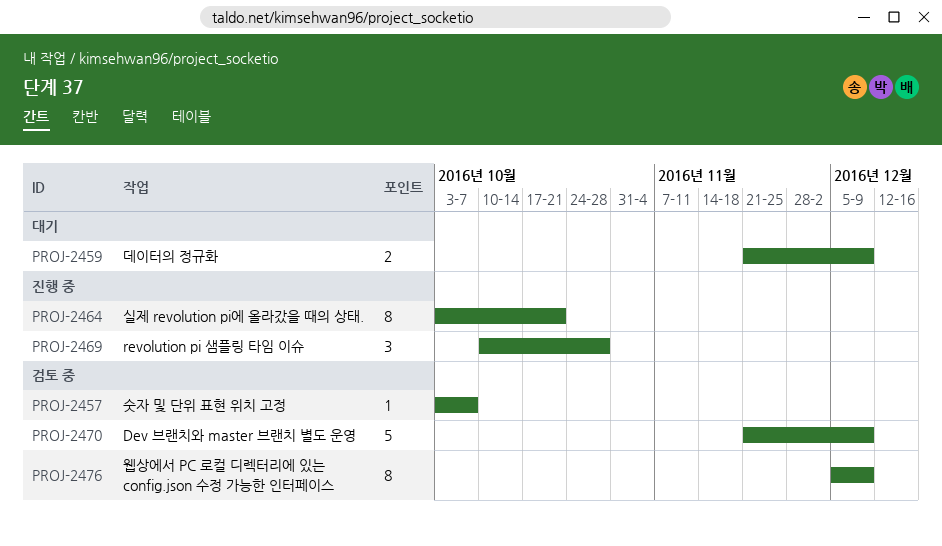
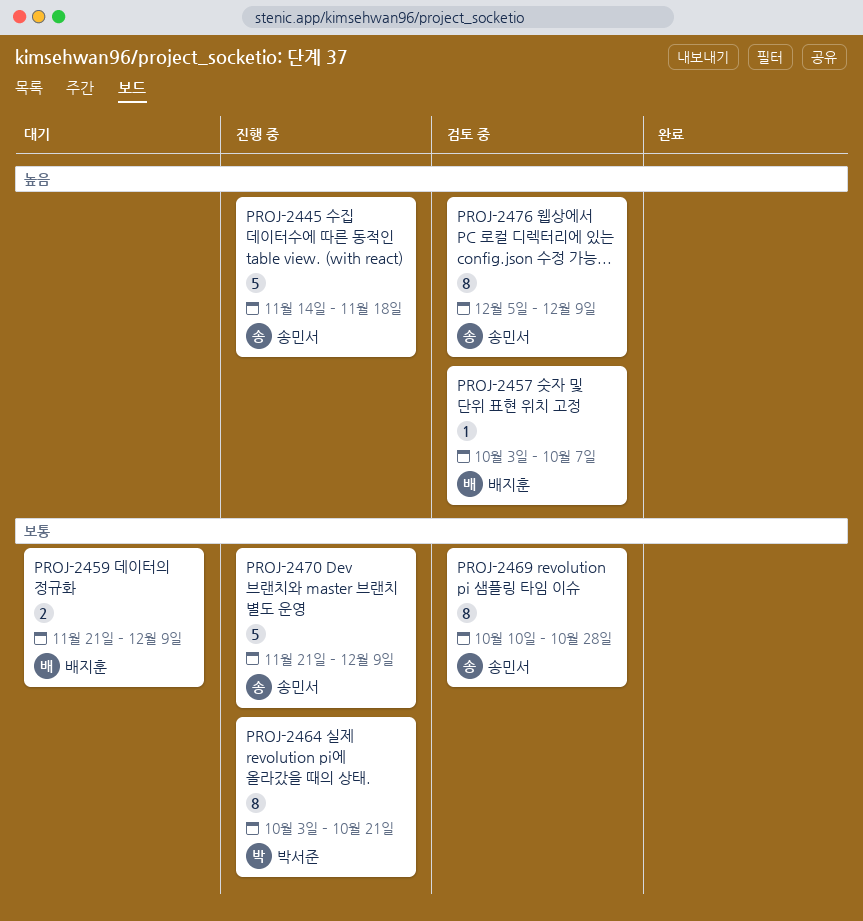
PROJ-2445: none -> present
PROJ-2469, status: 진행 중 -> 검토 중
PROJ-2469, estimate: 3 -> 8
PROJ-2470, status: 검토 중 -> 진행 중

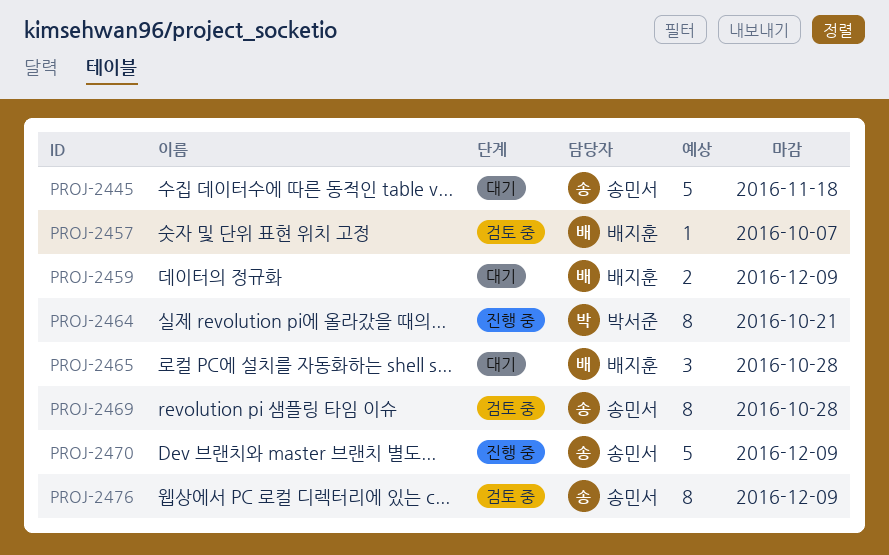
PROJ-2445, status: 진행 중 -> 대기
PROJ-2465: none -> present

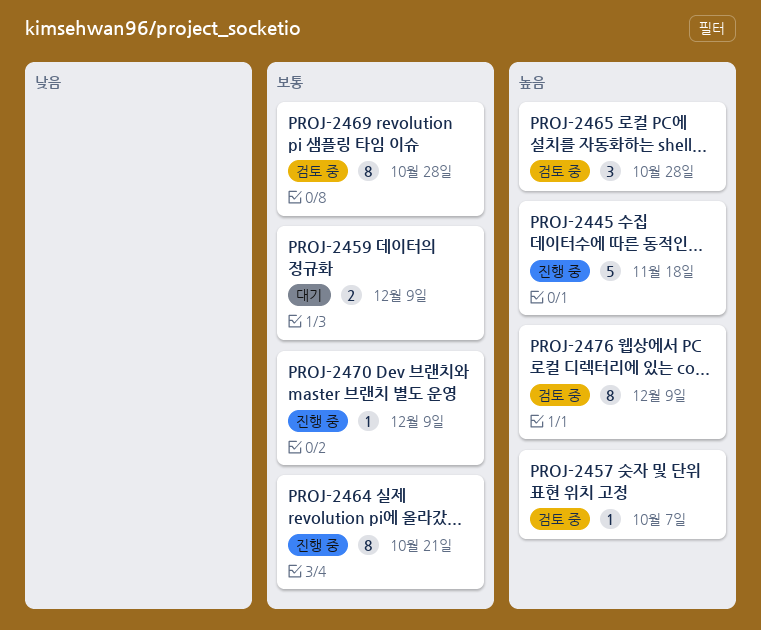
PROJ-2445, status: 대기 -> 진행 중
PROJ-2465, status: 대기 -> 검토 중
PROJ-2470, estimate: 5 -> 1

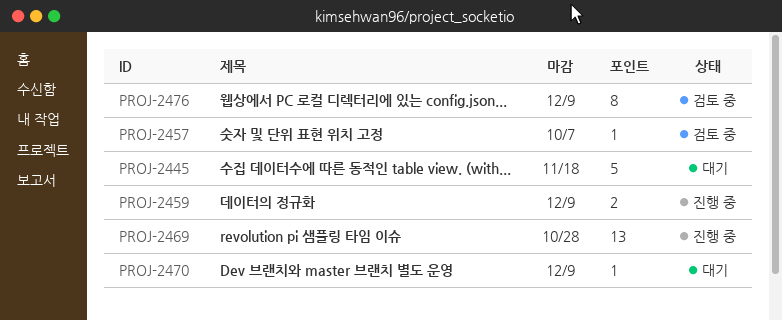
PROJ-2445, status: 진행 중 -> 대기
PROJ-2459, status: 대기 -> 진행 중
PROJ-2464: present -> none
PROJ-2465: present -> none
PROJ-2469, status: 검토 중 -> 진행 중
PROJ-2469, estimate: 8 -> 13
PROJ-2470, status: 진행 중 -> 대기

